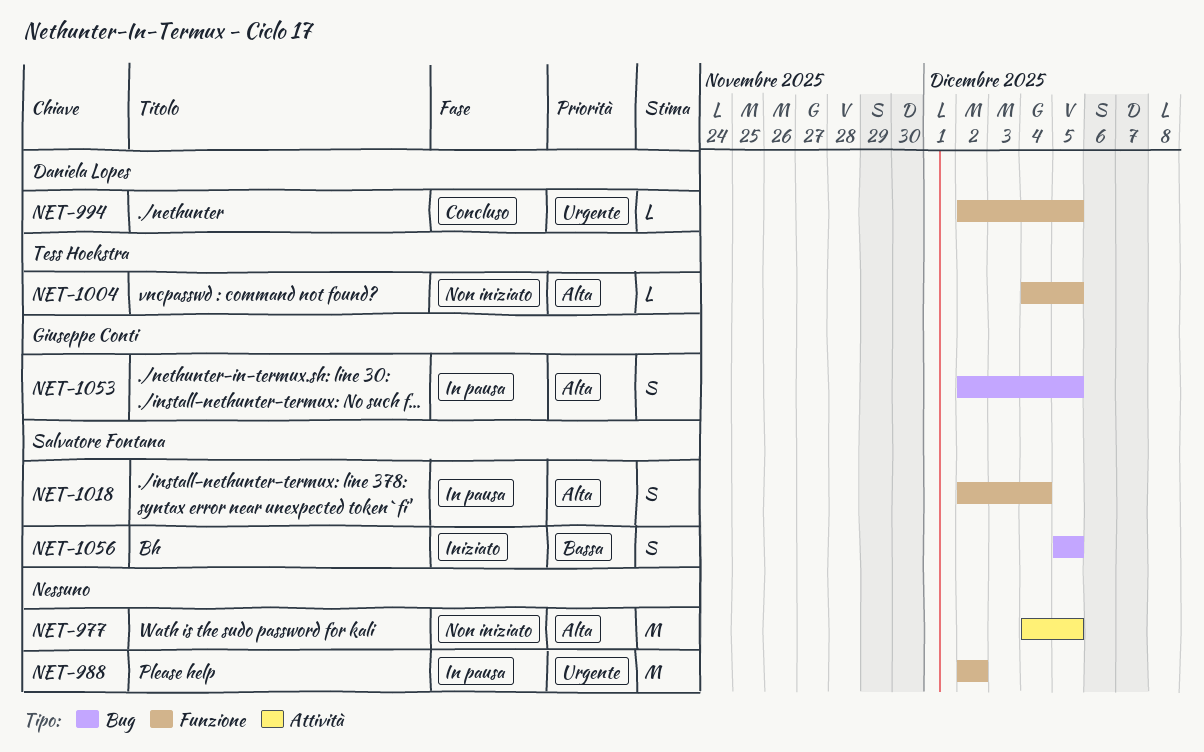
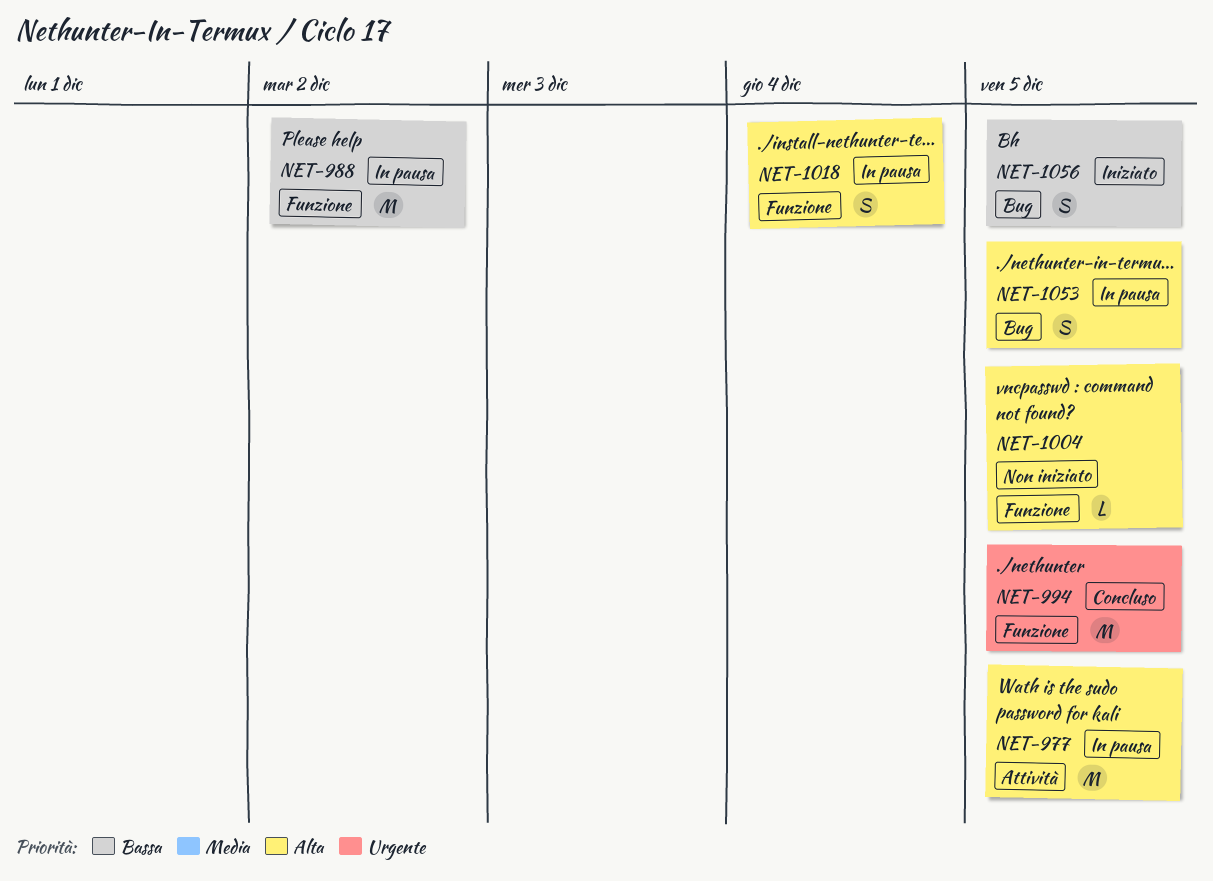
NET-977, status: Non iniziato -> In pausa
NET-988, priority: Urgente -> Bassa
NET-994, estimate: L -> M

